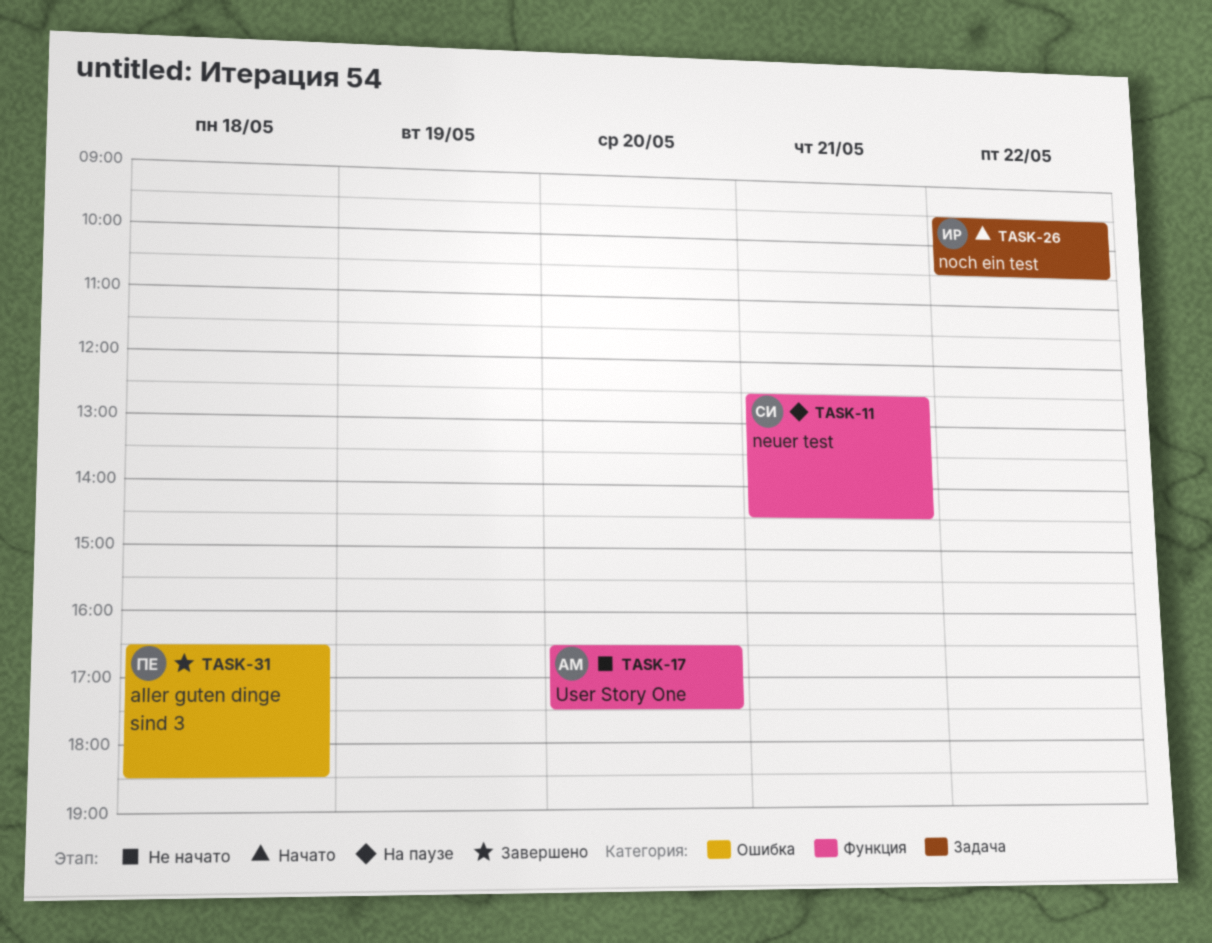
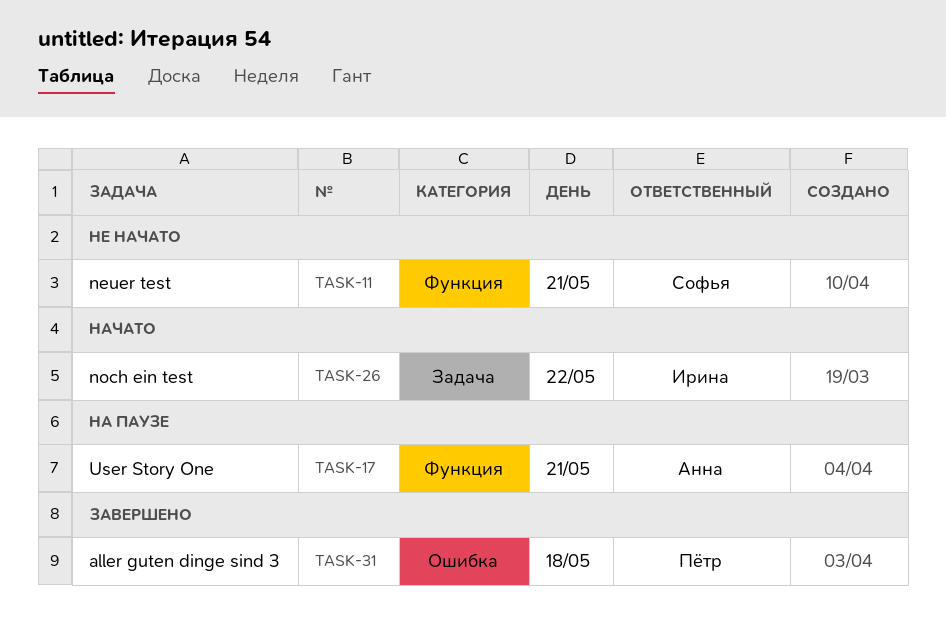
TASK-11, status: На паузе -> Не начато
TASK-17, status: Не начато -> На паузе
TASK-17, day: May 20 -> May 21

